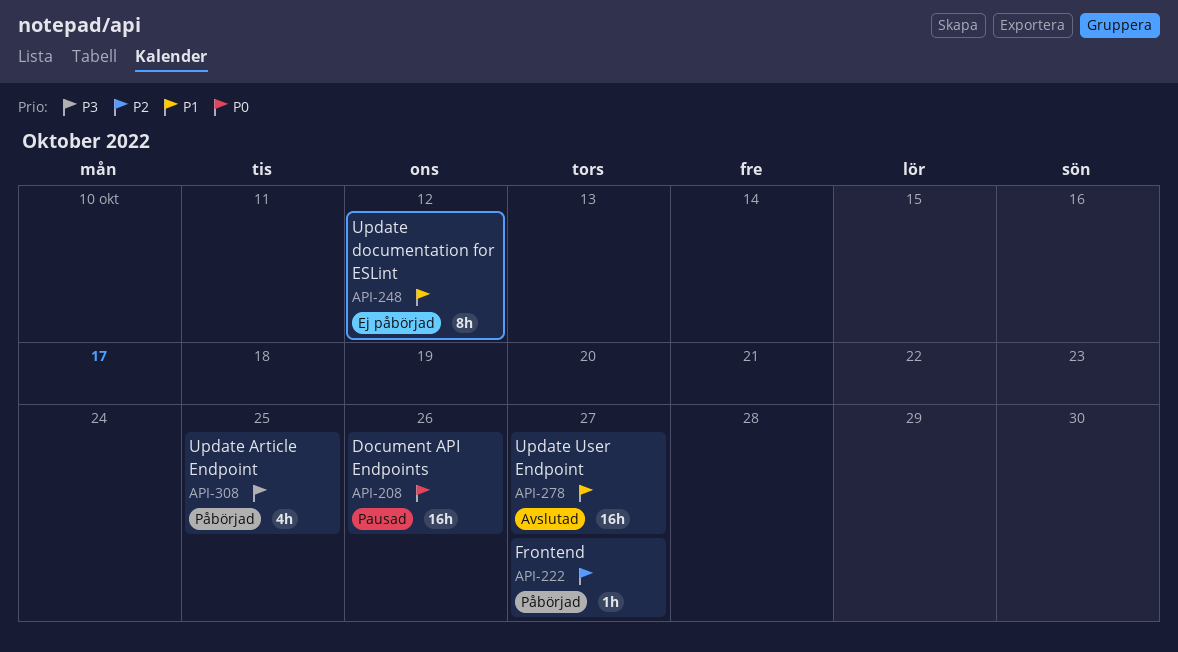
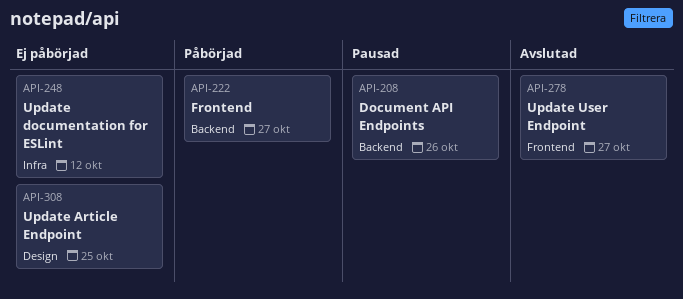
API-308, status: Påbörjad -> Ej påbörjad

